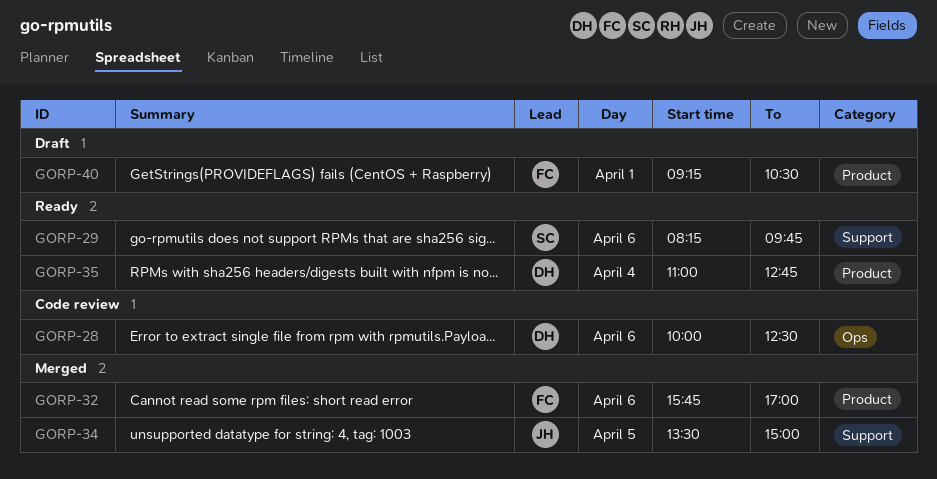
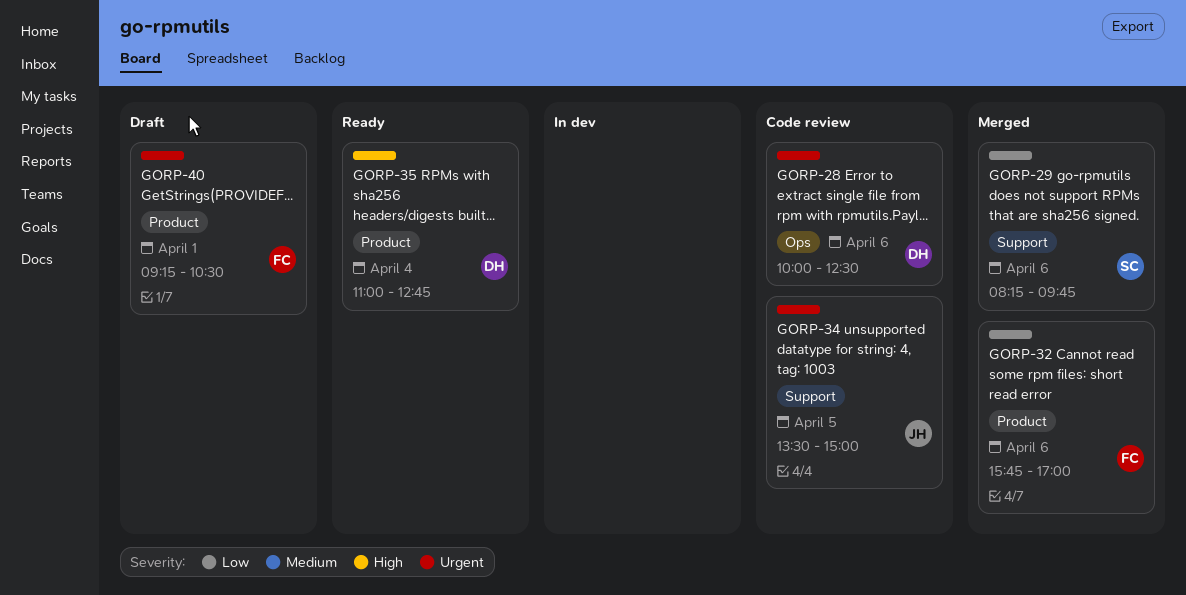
GORP-29, status: Ready -> Merged
GORP-34, status: Merged -> Code review

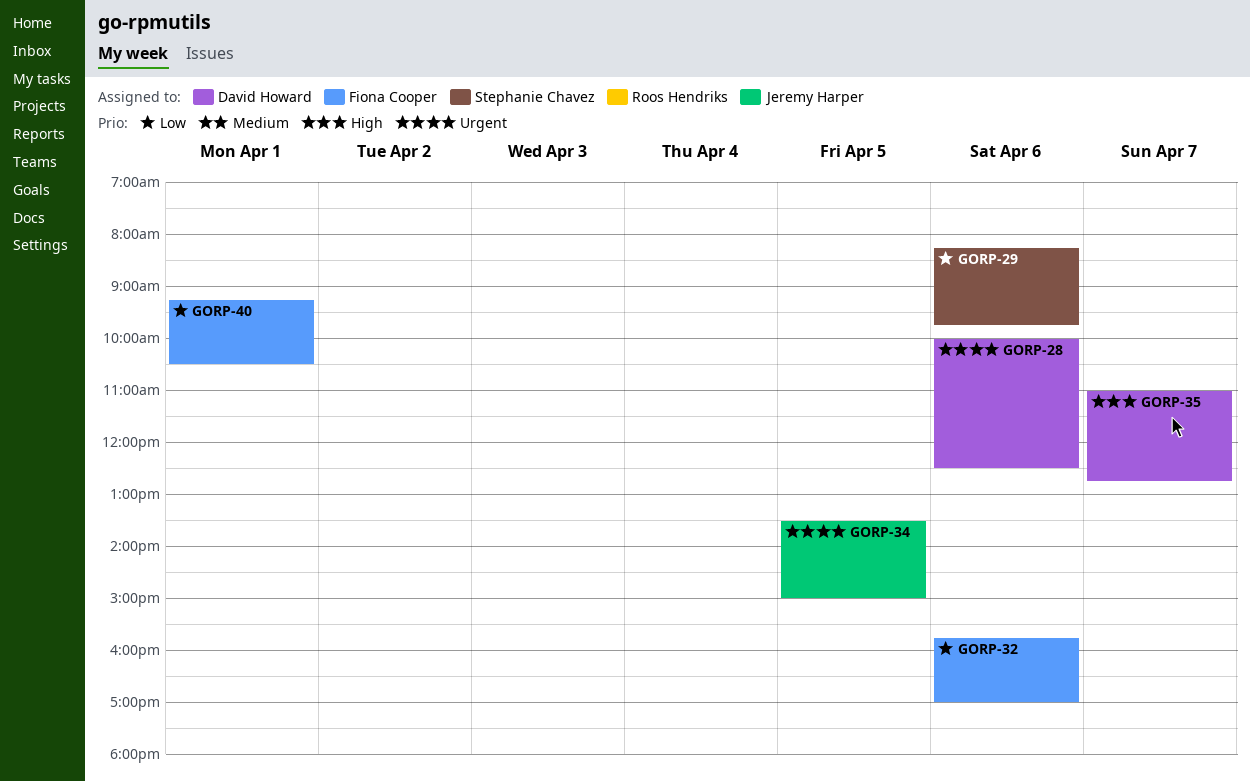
GORP-35, day: Apr 4 -> Apr 7
GORP-40, priority: Urgent -> Low

